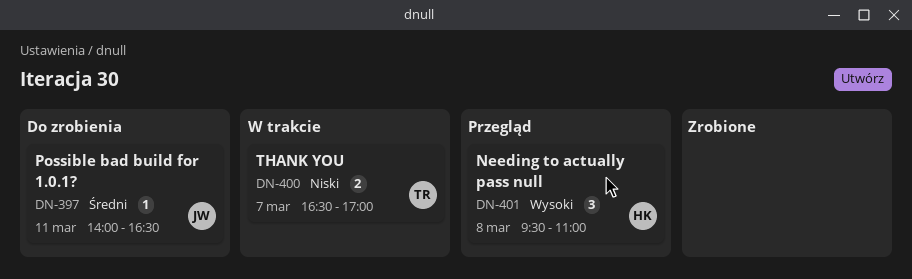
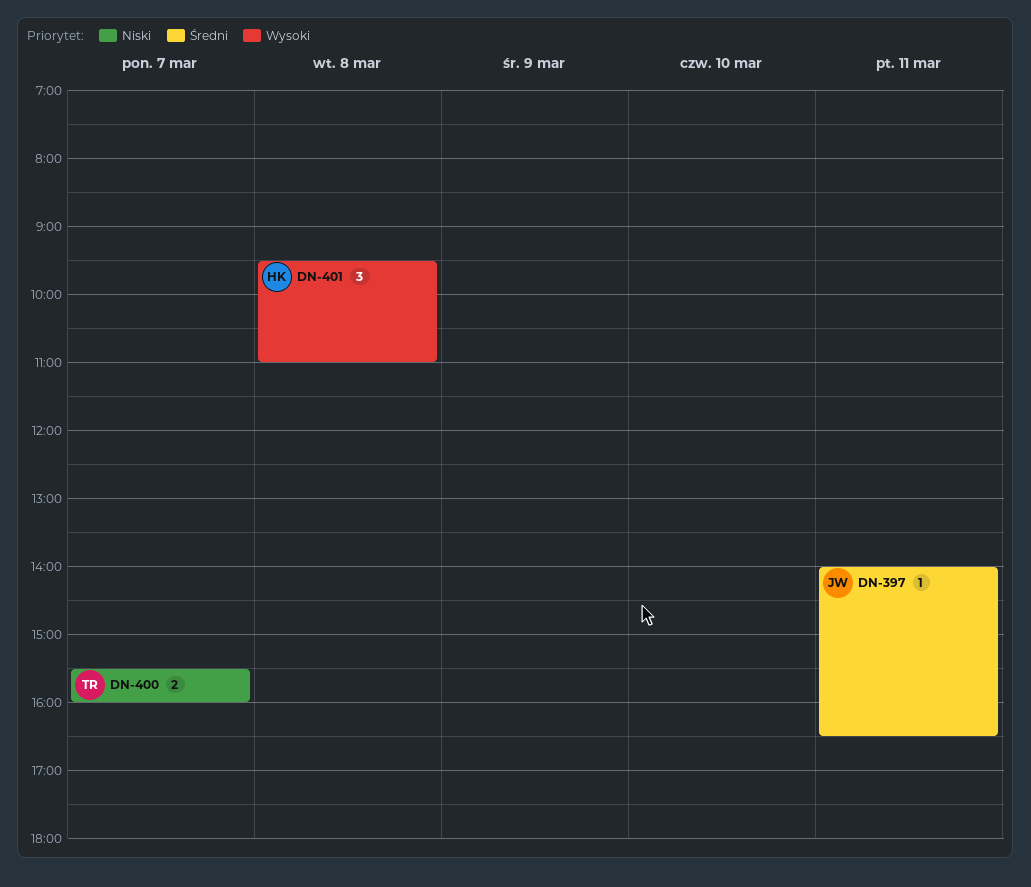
DN-400, begins: 16:30 -> 15:30
DN-400, ends: 17:00 -> 16:00

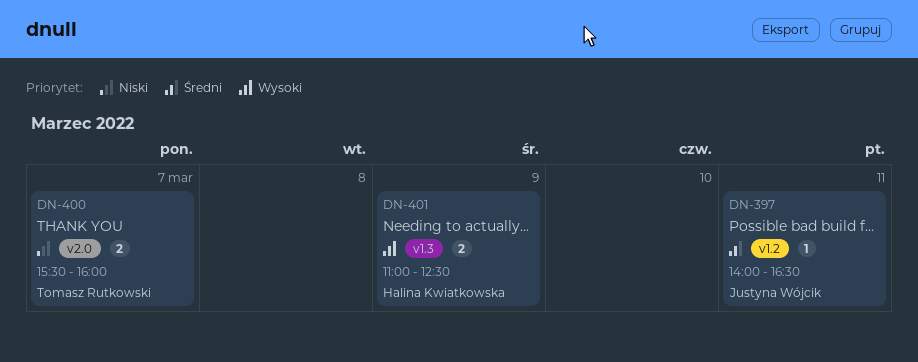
DN-401, estimate: 3 -> 2
DN-401, day: Mar 8 -> Mar 9
DN-401, begins: 09:30 -> 11:00
DN-401, ends: 11:00 -> 12:30

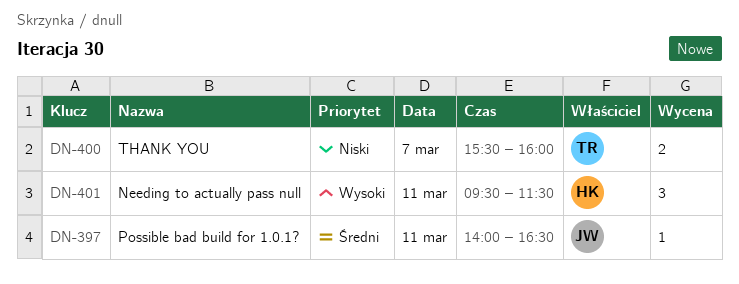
DN-401, estimate: 2 -> 3
DN-401, day: Mar 9 -> Mar 11
DN-401, begins: 11:00 -> 09:30
DN-401, ends: 12:30 -> 11:30

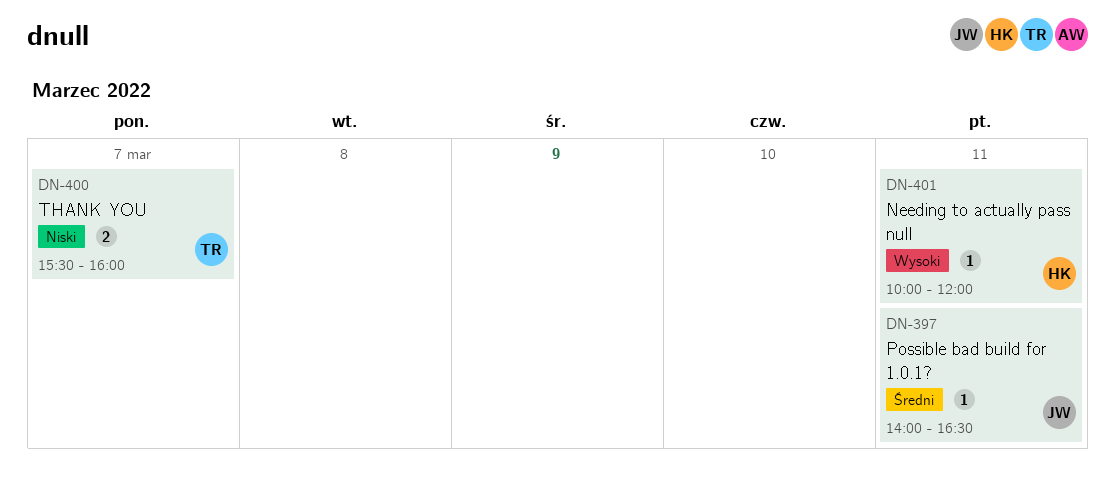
DN-401, estimate: 3 -> 1
DN-401, begins: 09:30 -> 10:00
DN-401, ends: 11:30 -> 12:00

